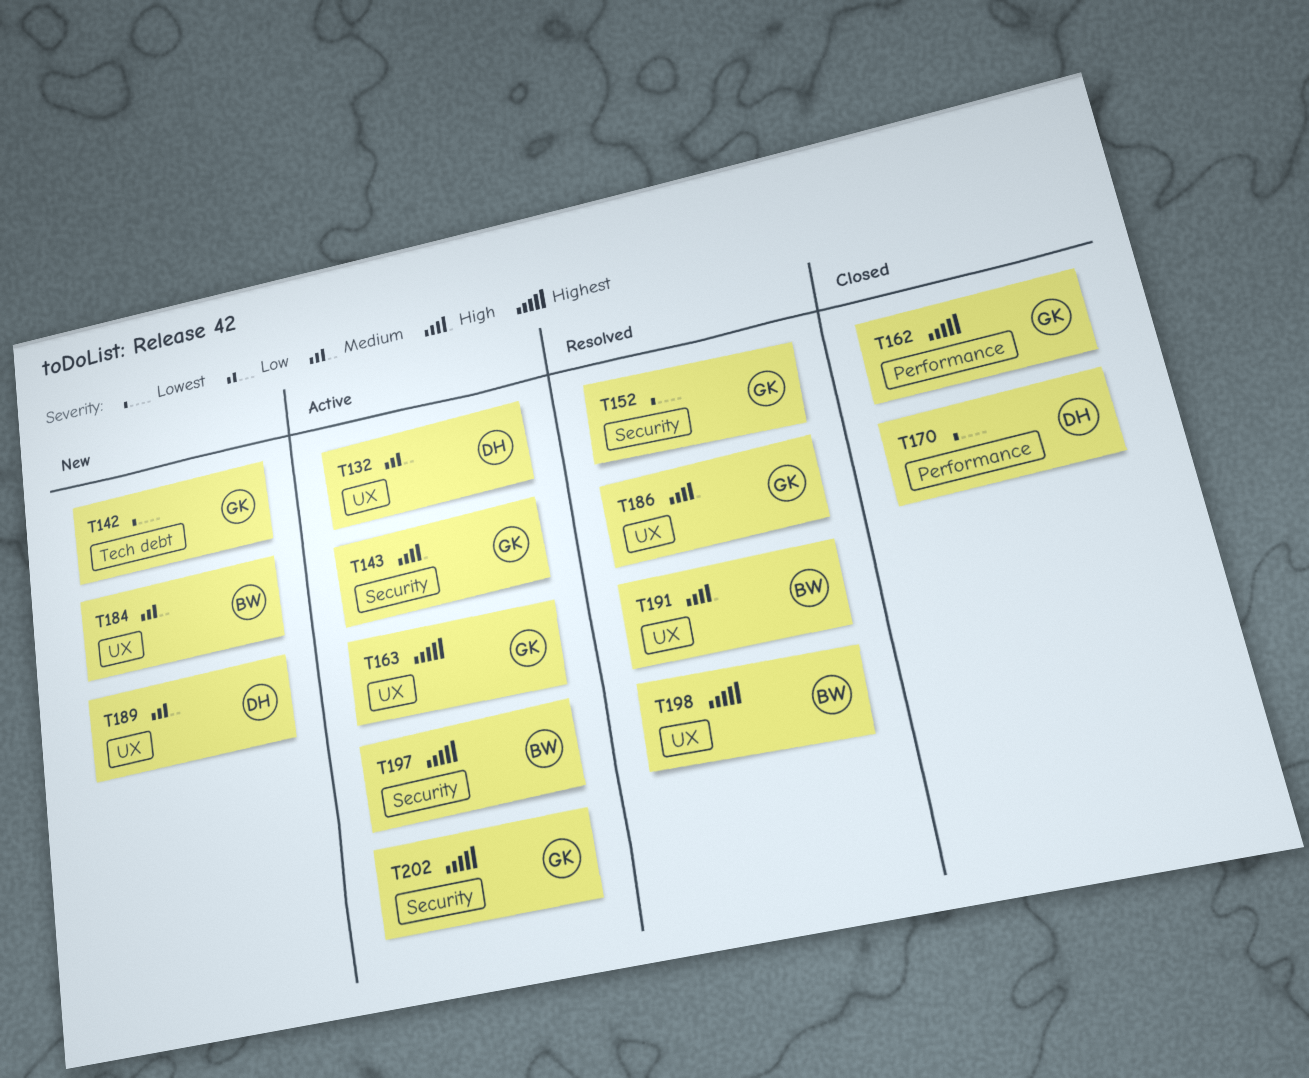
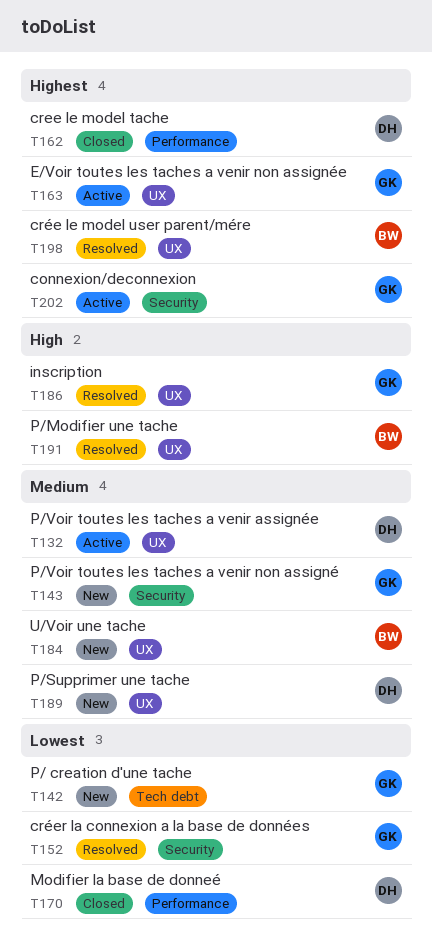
T143, status: Active -> New
T143, priority: High -> Medium
T162, owner: GK -> DH
T197: present -> none

